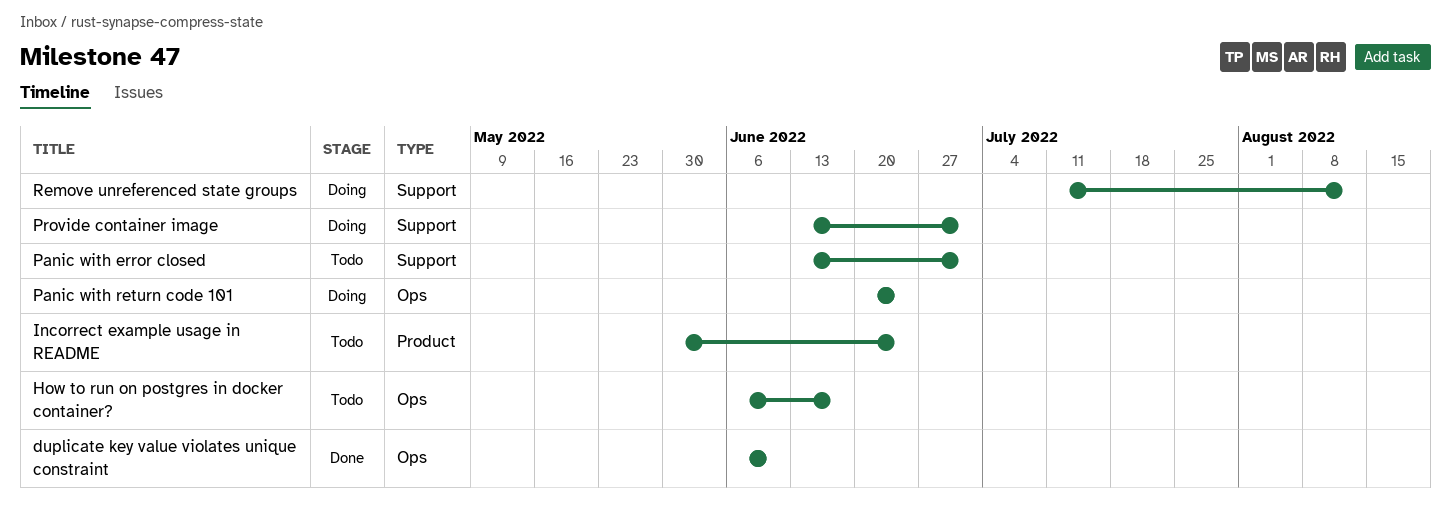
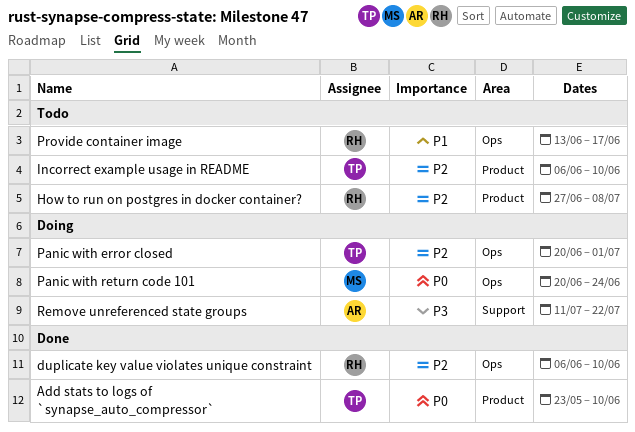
Add stats to logs of `synapse_auto_compressor`: none -> present
How to run on postgres in docker container?, label: Ops -> Product
How to run on postgres in docker container?, start: Jun 6 -> Jun 27
How to run on postgres in docker container?, due: Jun 17 -> Jul 8
Incorrect example usage in README, start: May 30 -> Jun 6
Incorrect example usage in README, due: Jun 24 -> Jun 10
Panic with error closed, status: Todo -> Doing
Panic with error closed, label: Support -> Ops
Panic with error closed, start: Jun 13 -> Jun 20
Provide container image, status: Doing -> Todo
Provide container image, label: Support -> Ops
Provide container image, due: Jul 1 -> Jun 17
Remove unreferenced state groups, due: Aug 12 -> Jul 22

